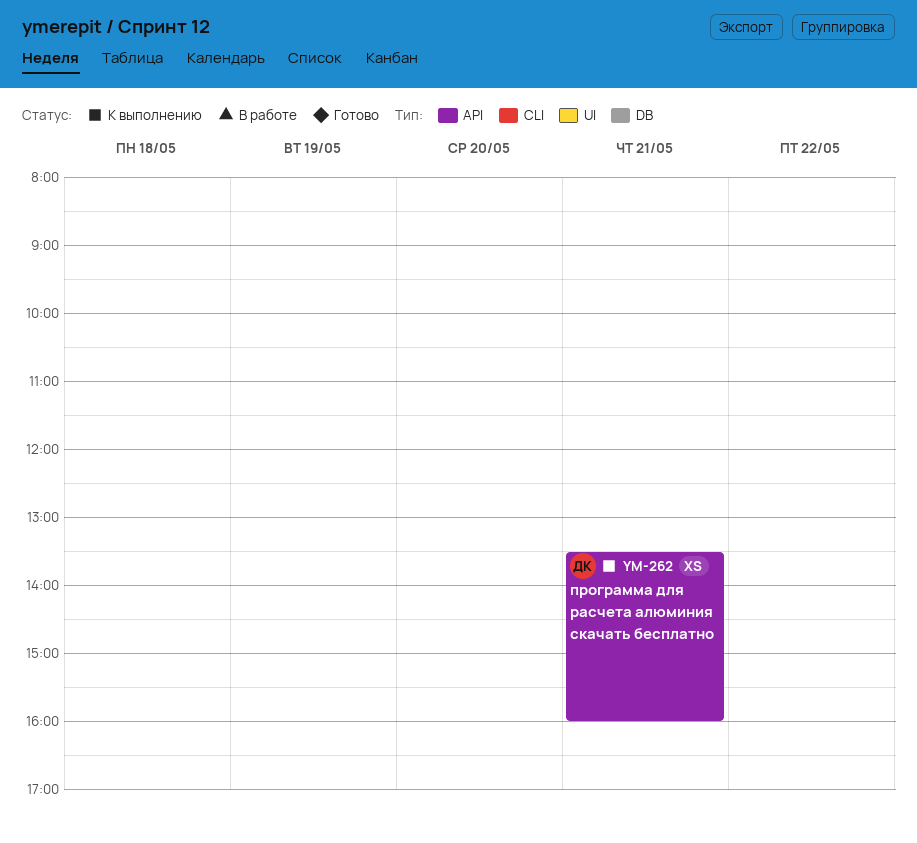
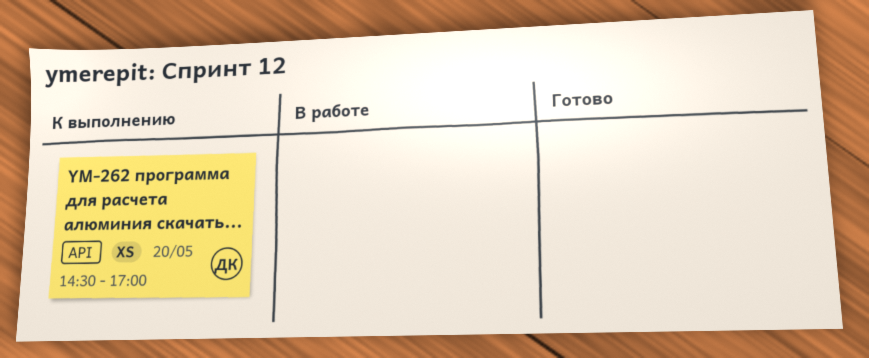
YM-262, day: May 21 -> May 20
YM-262, begins: 13:30 -> 14:30
YM-262, ends: 16:00 -> 17:00

